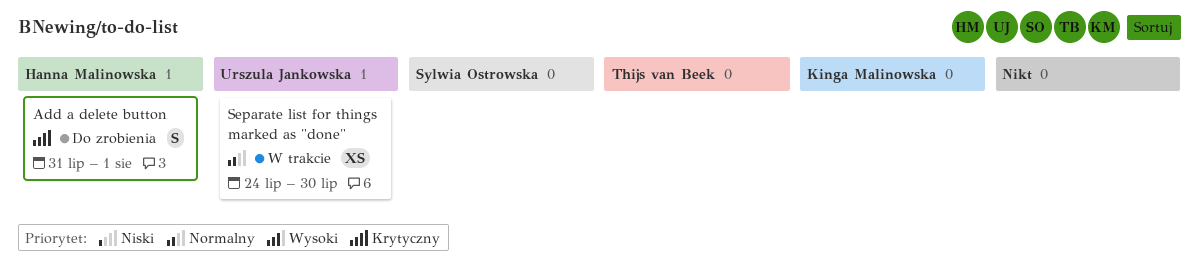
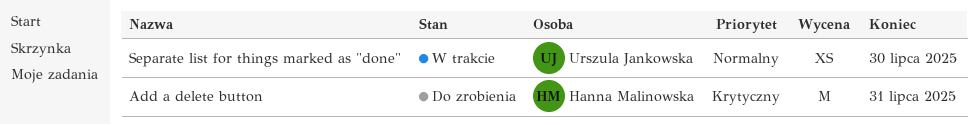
Add a delete button, estimate: S -> M
Add a delete button, due: Aug 1 -> Jul 31

